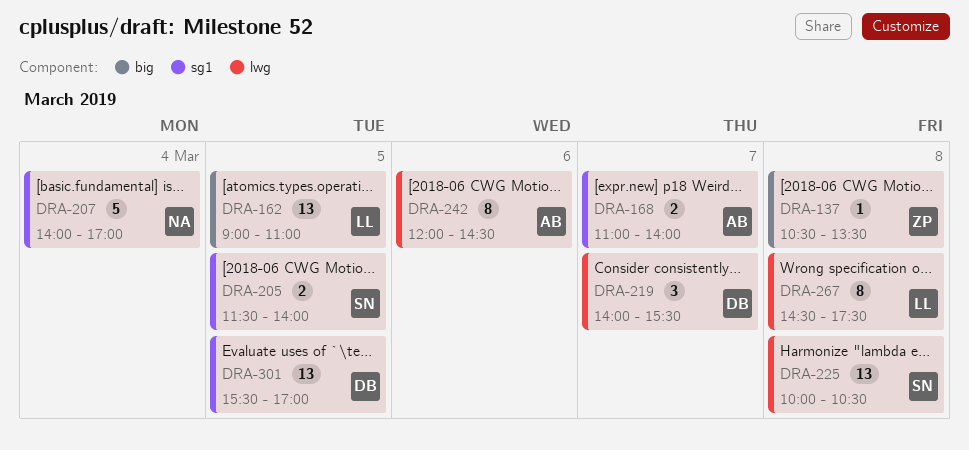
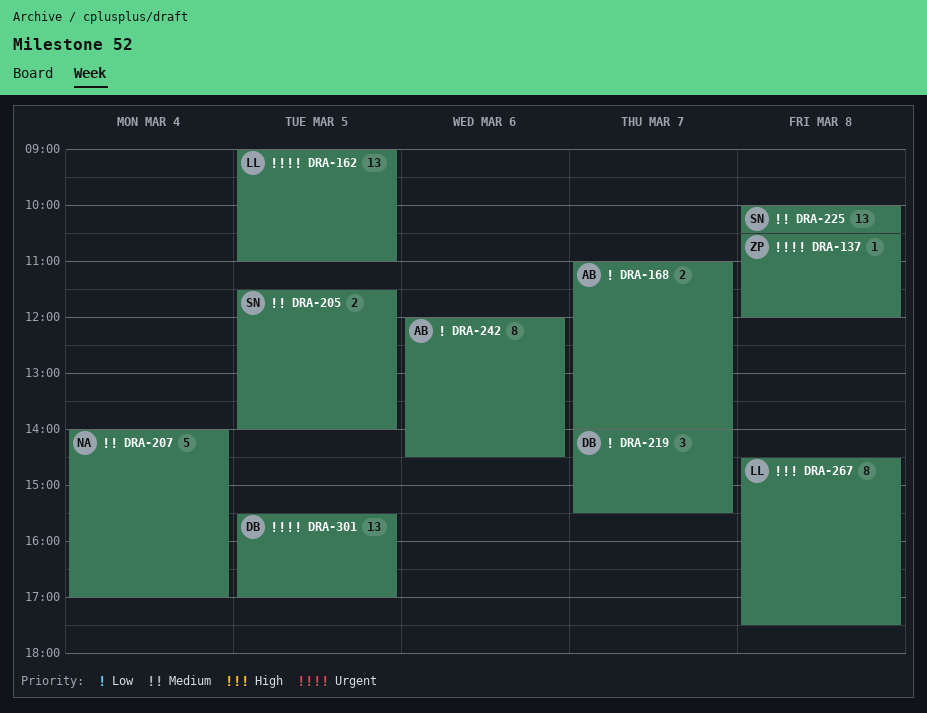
DRA-137, ends: 13:30 -> 12:00

